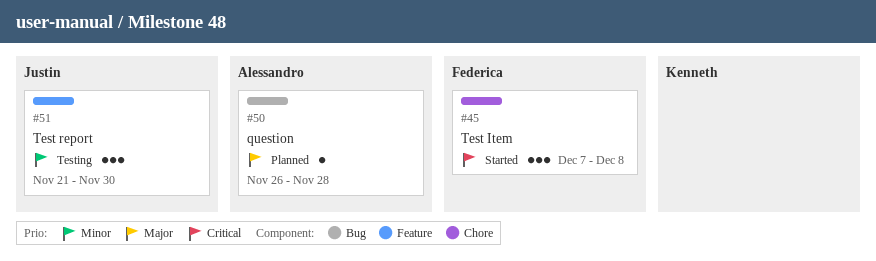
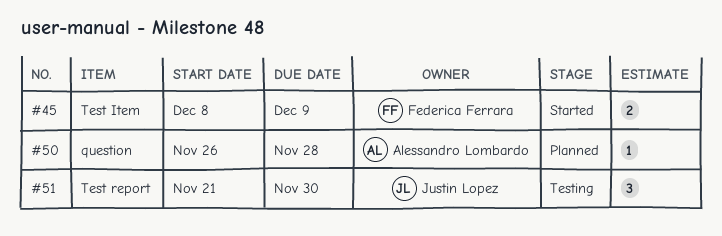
#45, estimate: 3 -> 2
#45, start: Dec 7 -> Dec 8
#45, due: Dec 8 -> Dec 9

